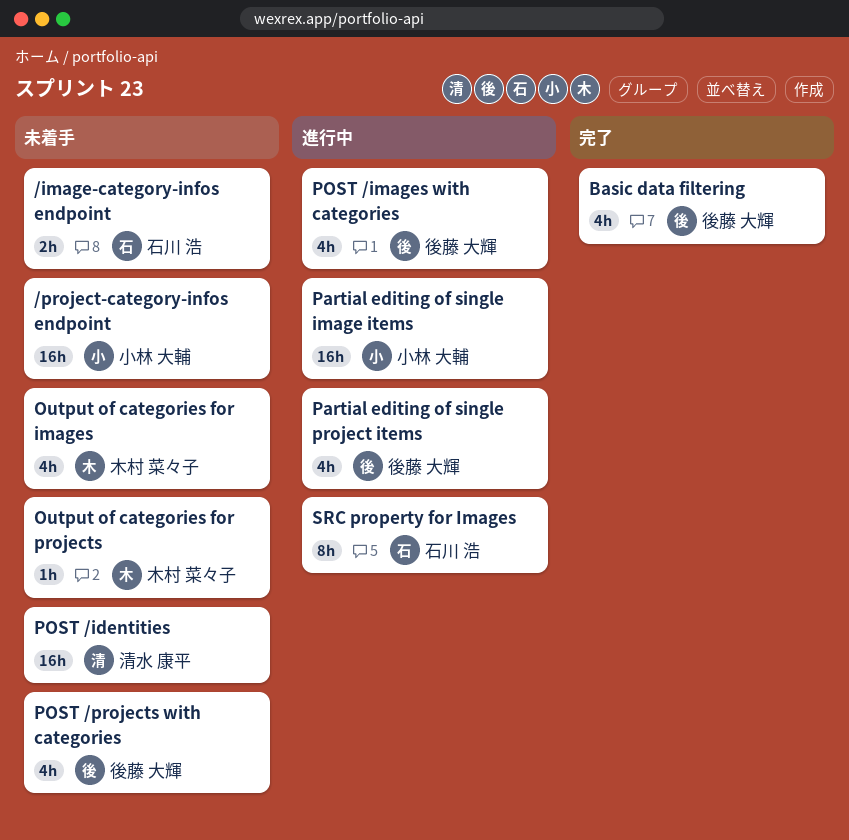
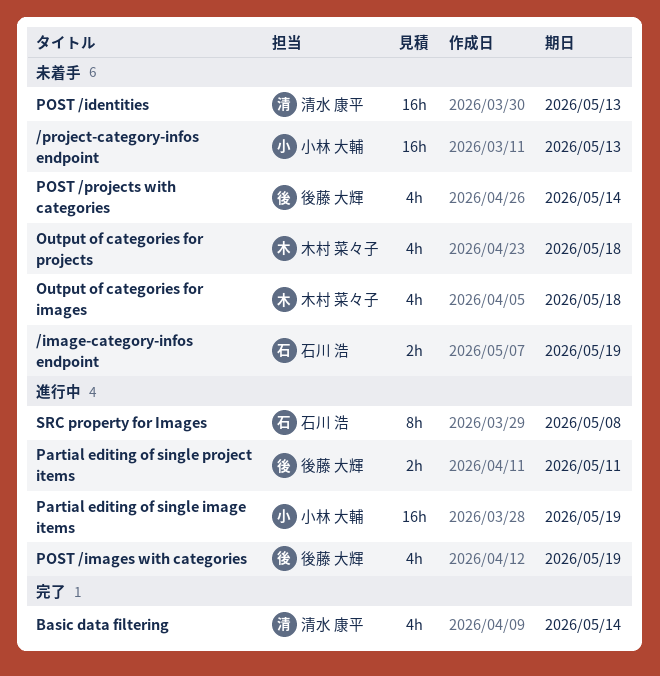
Basic data filtering, owner: 後藤 大輝 -> 清水 康平
Output of categories for projects, estimate: 1h -> 4h
Partial editing of single project items, estimate: 4h -> 2h

